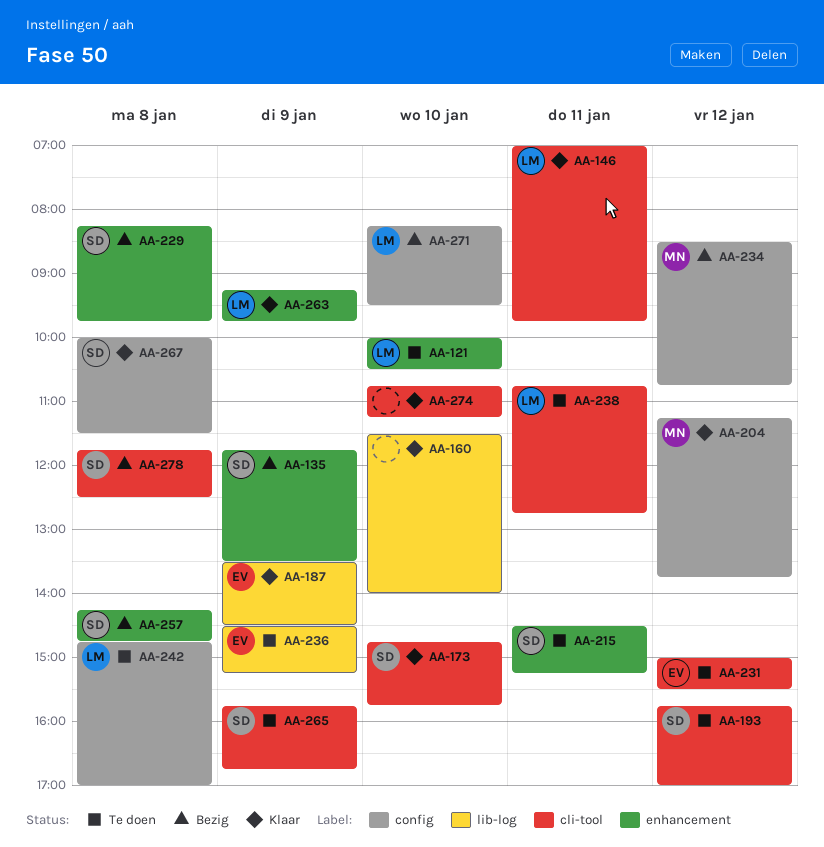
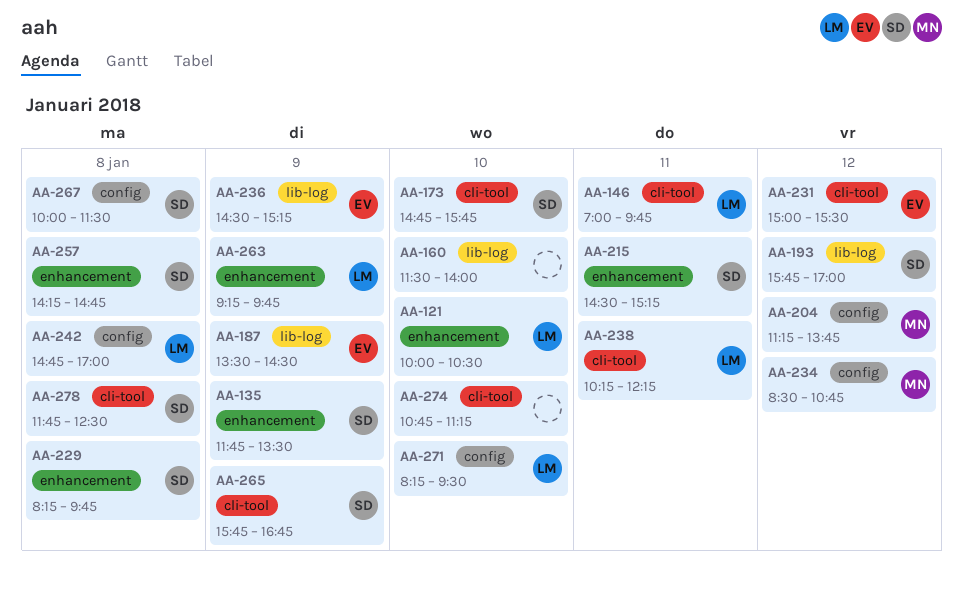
AA-193, label: cli-tool -> lib-log
AA-238, begins: 10:45 -> 10:15
AA-238, ends: 12:45 -> 12:15

